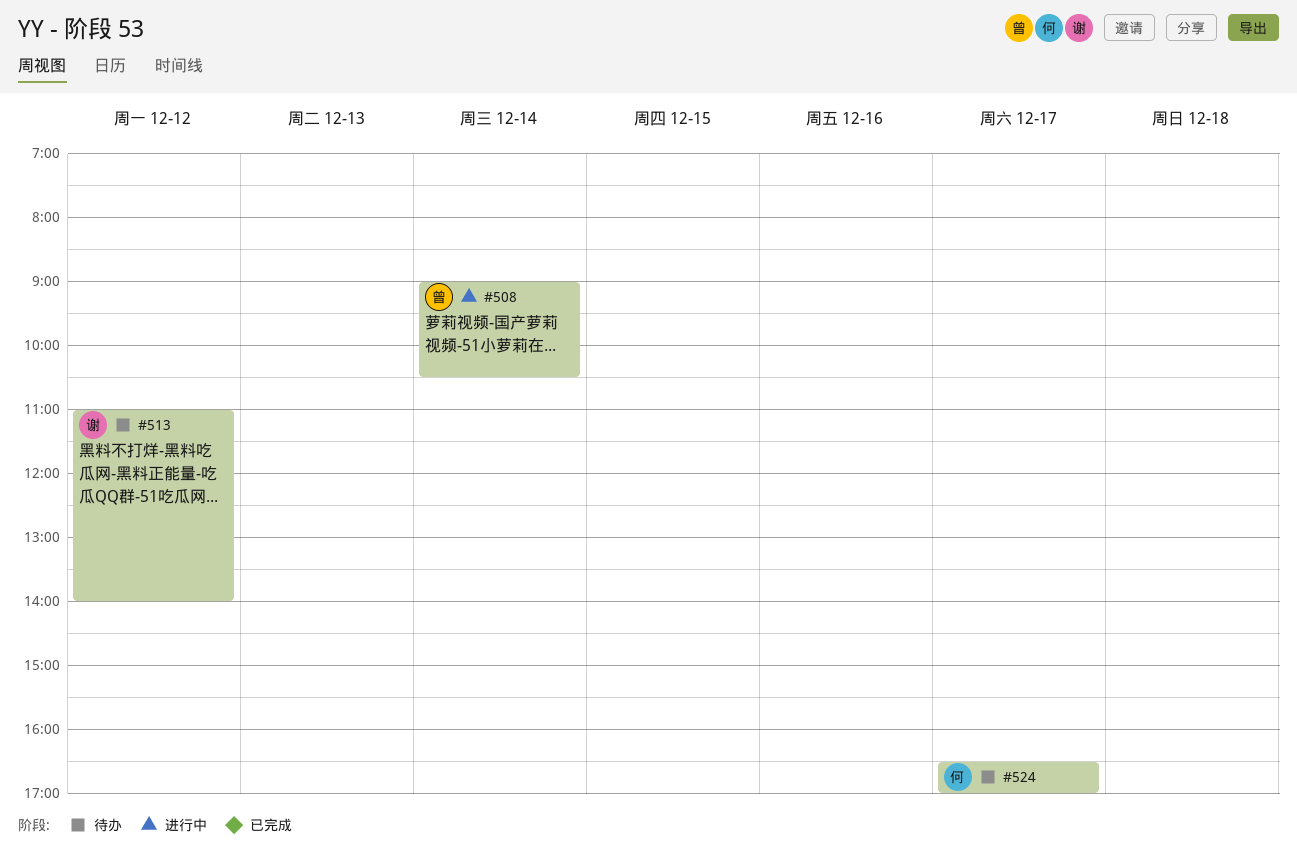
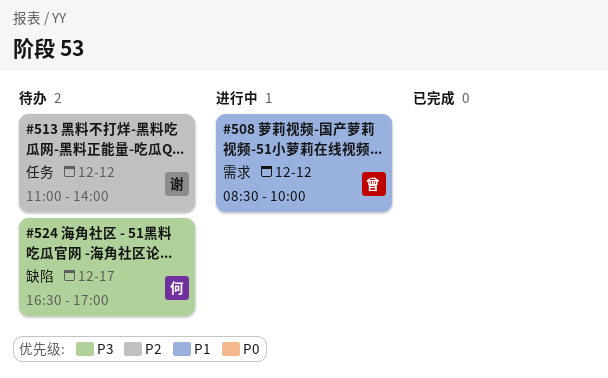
#508, day: Dec 14 -> Dec 12
#508, begins: 09:00 -> 08:30
#508, ends: 10:30 -> 10:00

